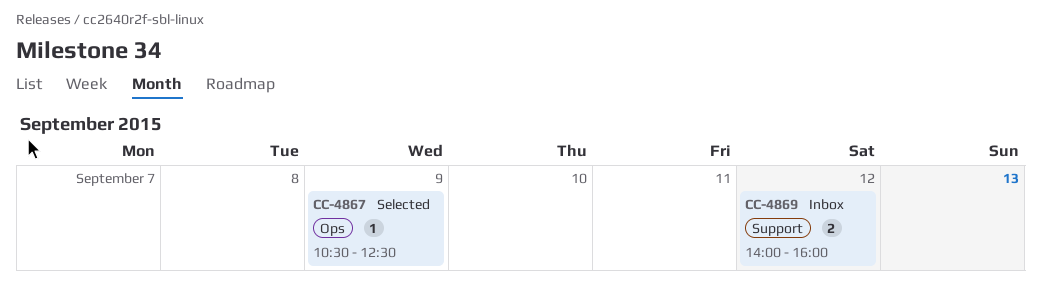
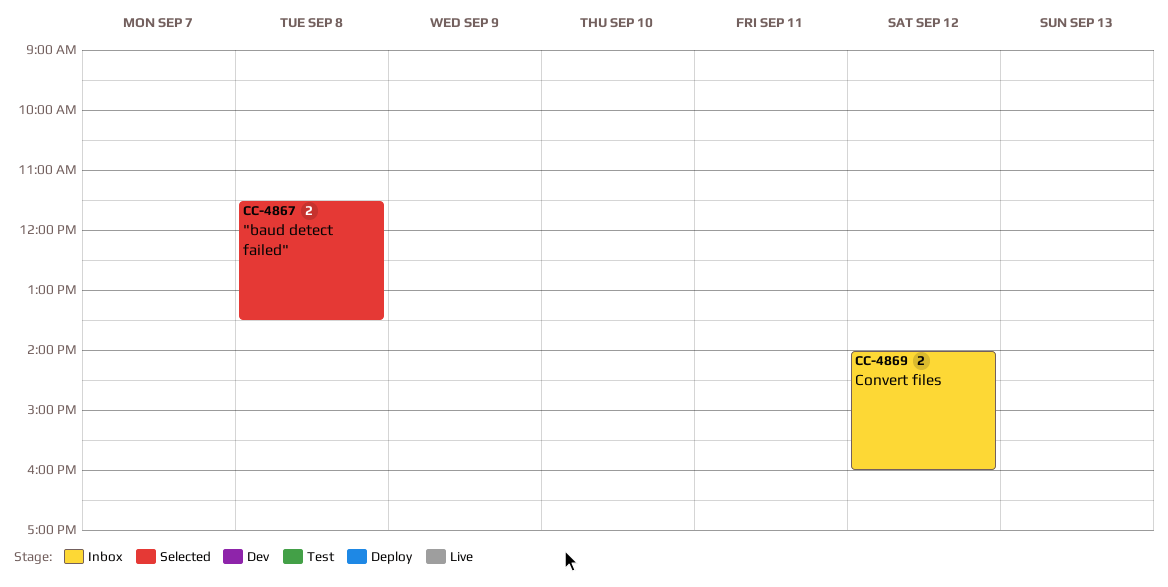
CC-4867, estimate: 1 -> 2
CC-4867, day: Sep 9 -> Sep 8
CC-4867, begins: 10:30 -> 11:30
CC-4867, ends: 12:30 -> 13:30

